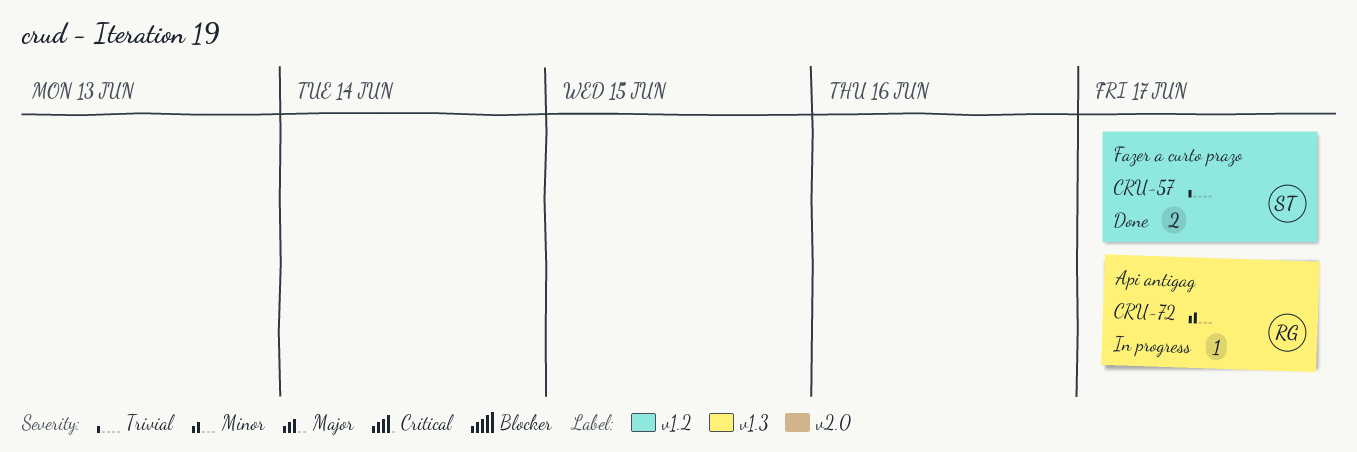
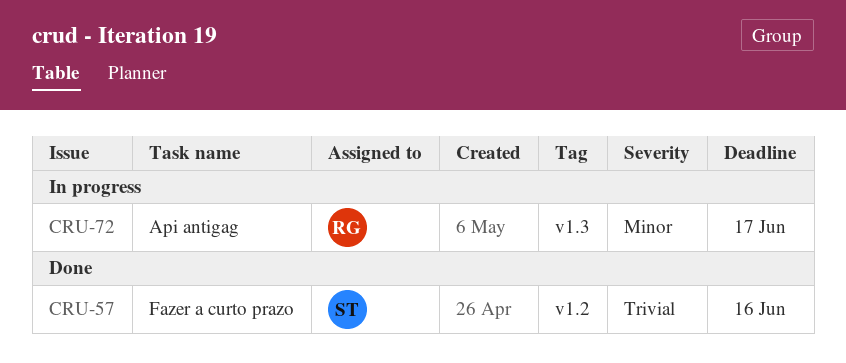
CRU-57, due: Jun 17 -> Jun 16

